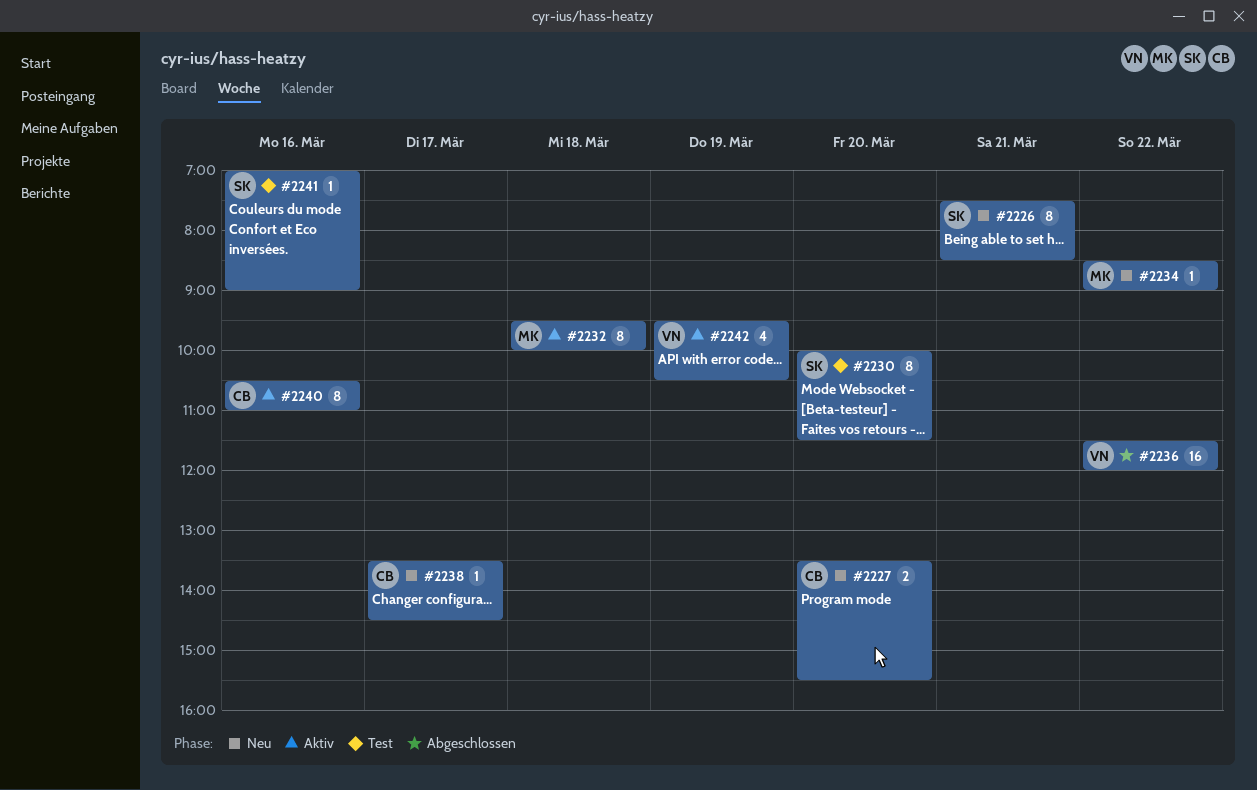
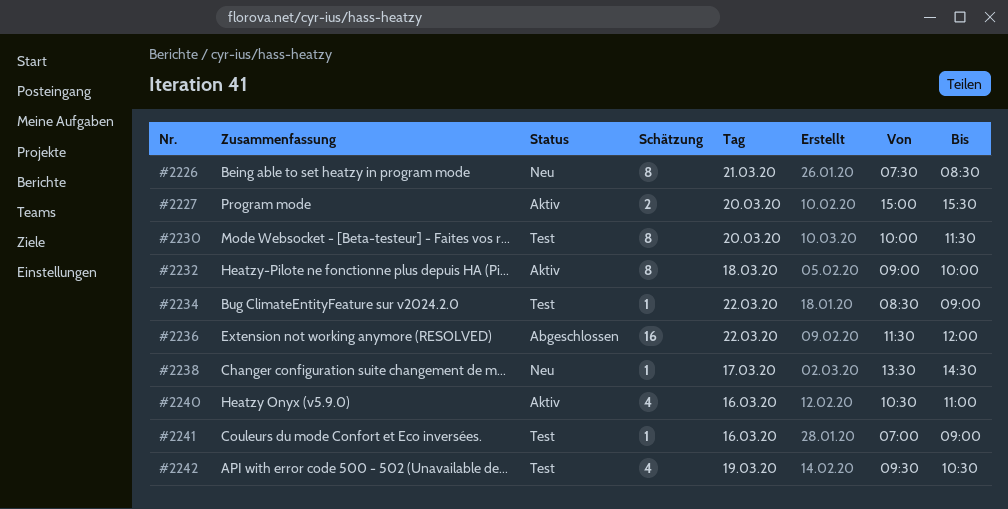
#2227, status: Neu -> Aktiv
#2227, begins: 13:30 -> 15:00
#2232, begins: 09:30 -> 09:00
#2234, status: Neu -> Test
#2240, estimate: 8 -> 4
#2242, status: Aktiv -> Test

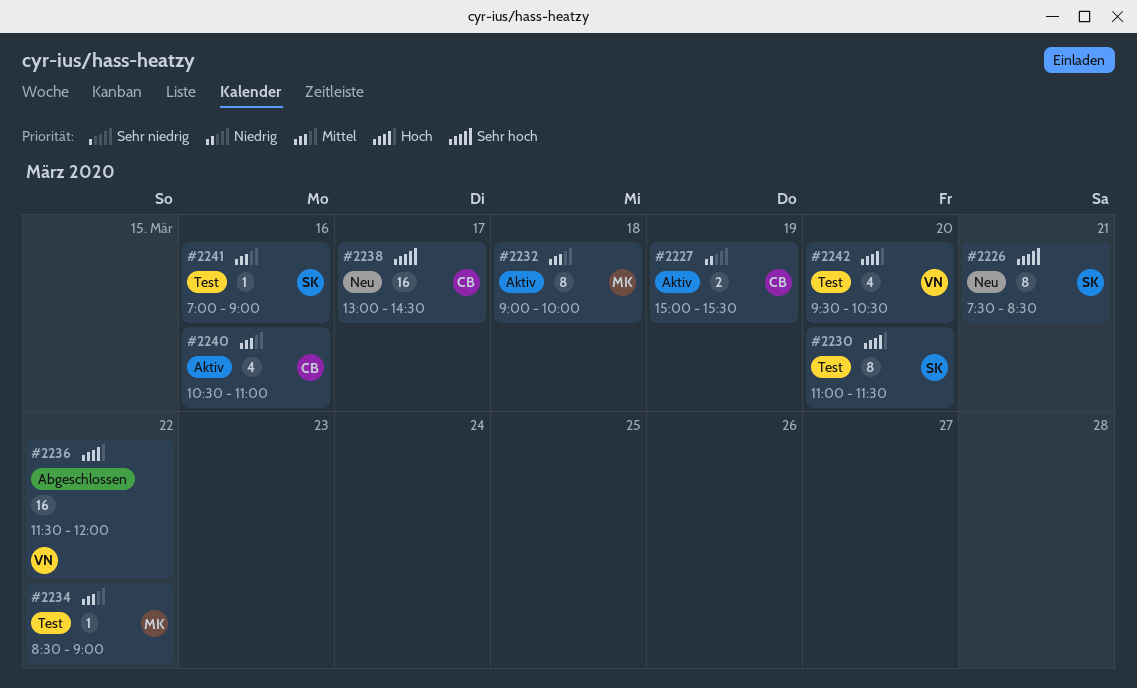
#2227, day: Mar 20 -> Mar 19
#2230, begins: 10:00 -> 11:00
#2238, estimate: 1 -> 16
#2238, begins: 13:30 -> 13:00
#2242, day: Mar 19 -> Mar 20

